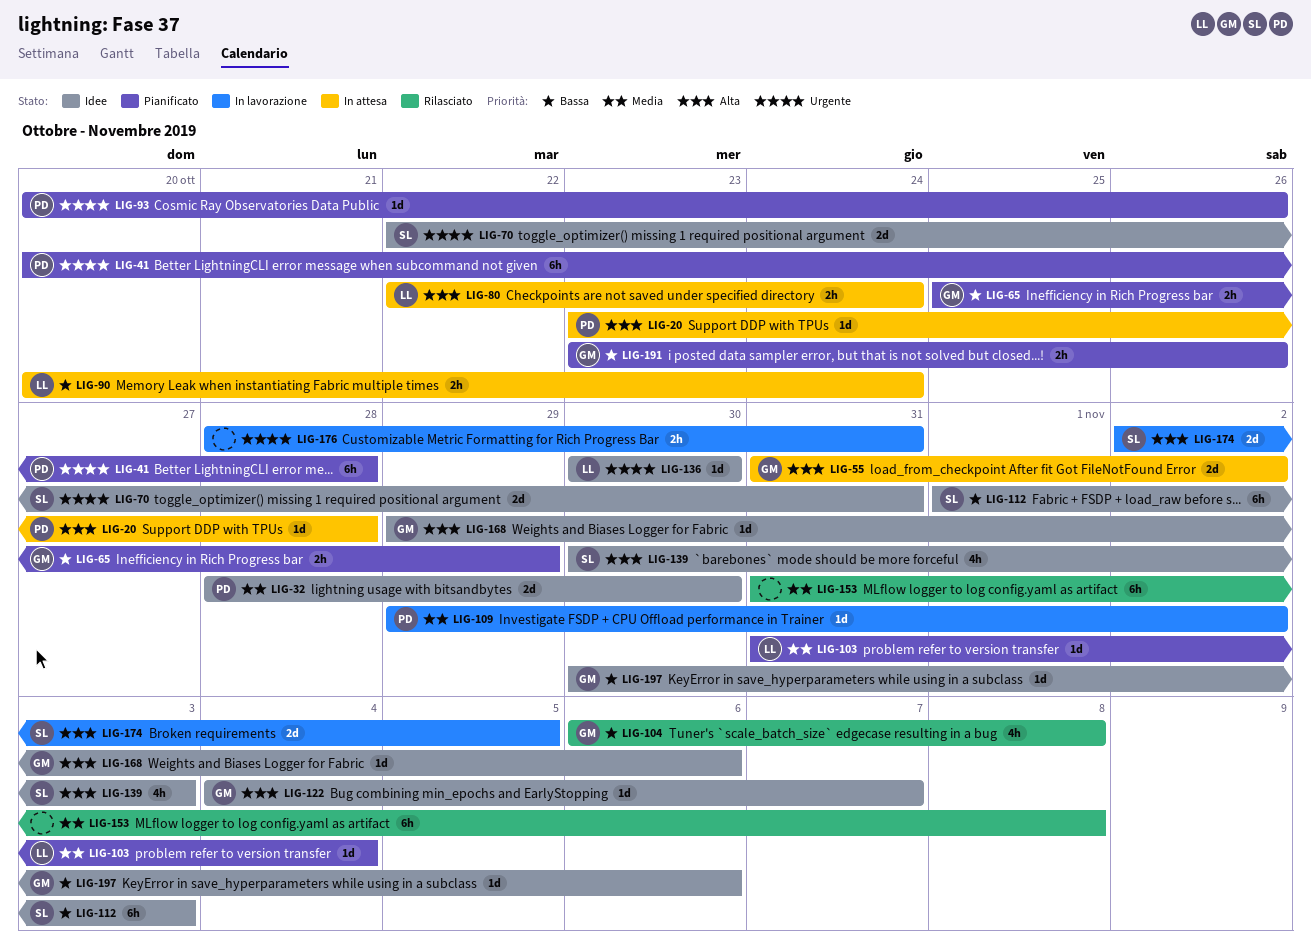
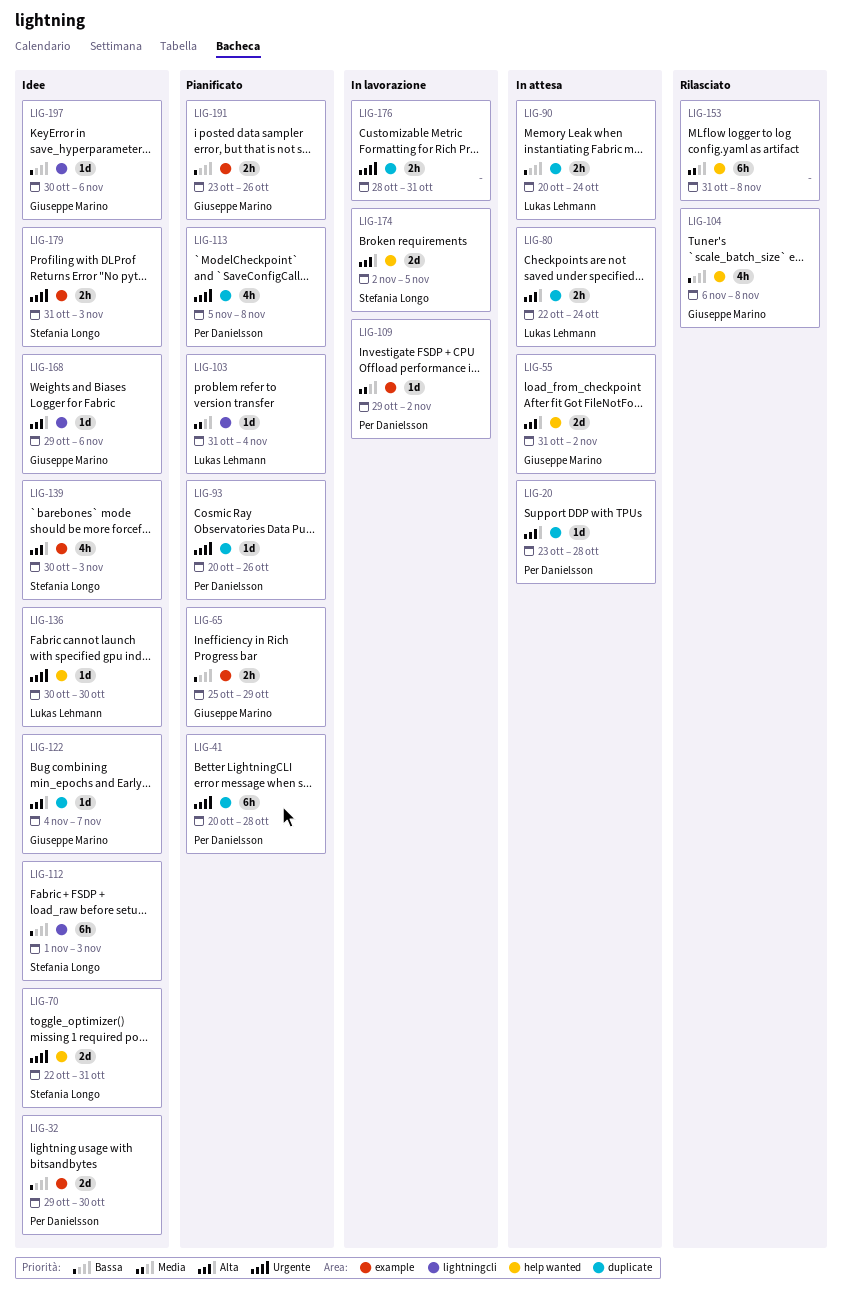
LIG-32, priority: Media -> Bassa
LIG-32, start: Oct 28 -> Oct 29
LIG-113: none -> present
LIG-179: none -> present

